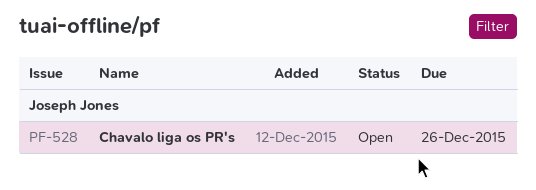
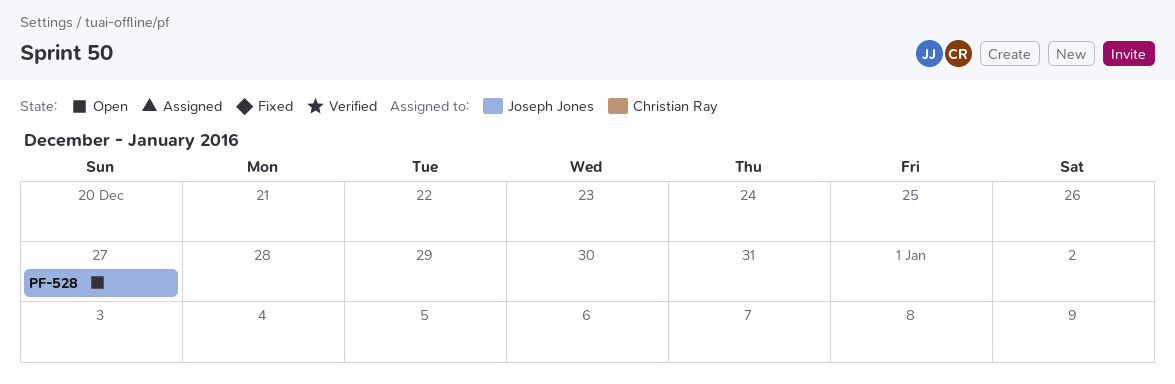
PF-528, due: Dec 26 -> Dec 27

